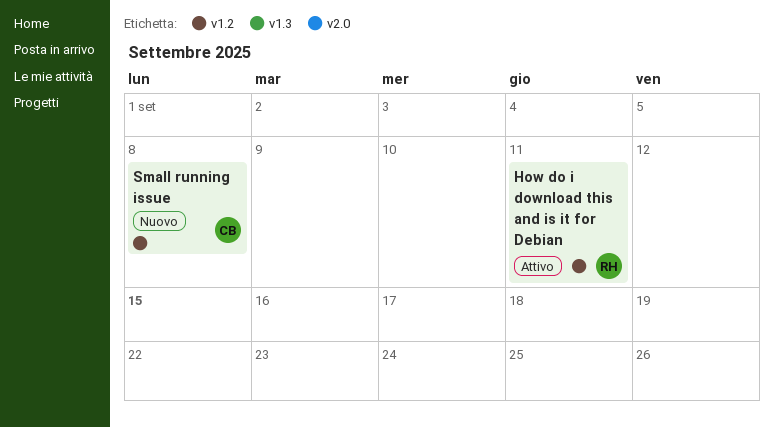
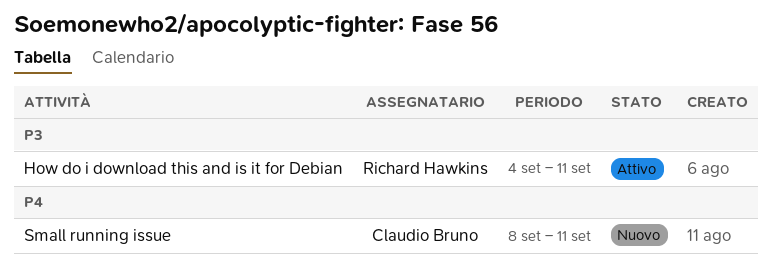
Small running issue, due: Sep 8 -> Sep 11

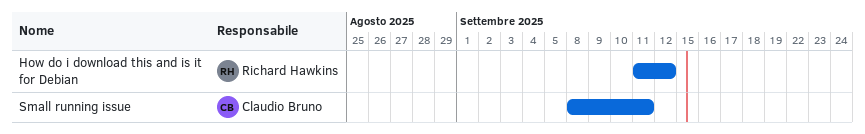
How do i download this and is it for Debian, start: Sep 4 -> Sep 11
How do i download this and is it for Debian, due: Sep 11 -> Sep 12

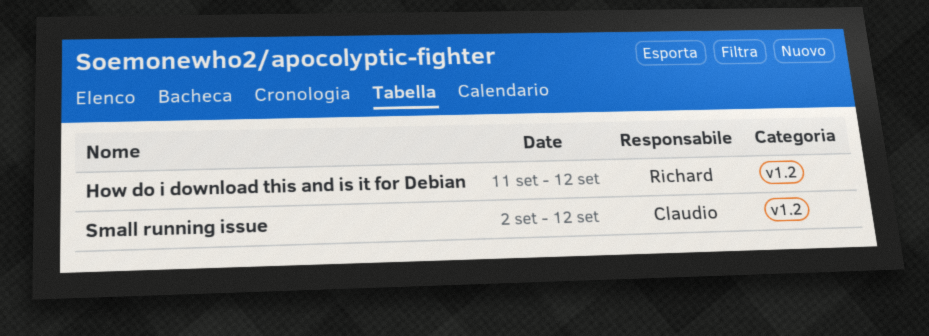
Small running issue, start: Sep 8 -> Sep 2
Small running issue, due: Sep 11 -> Sep 12

